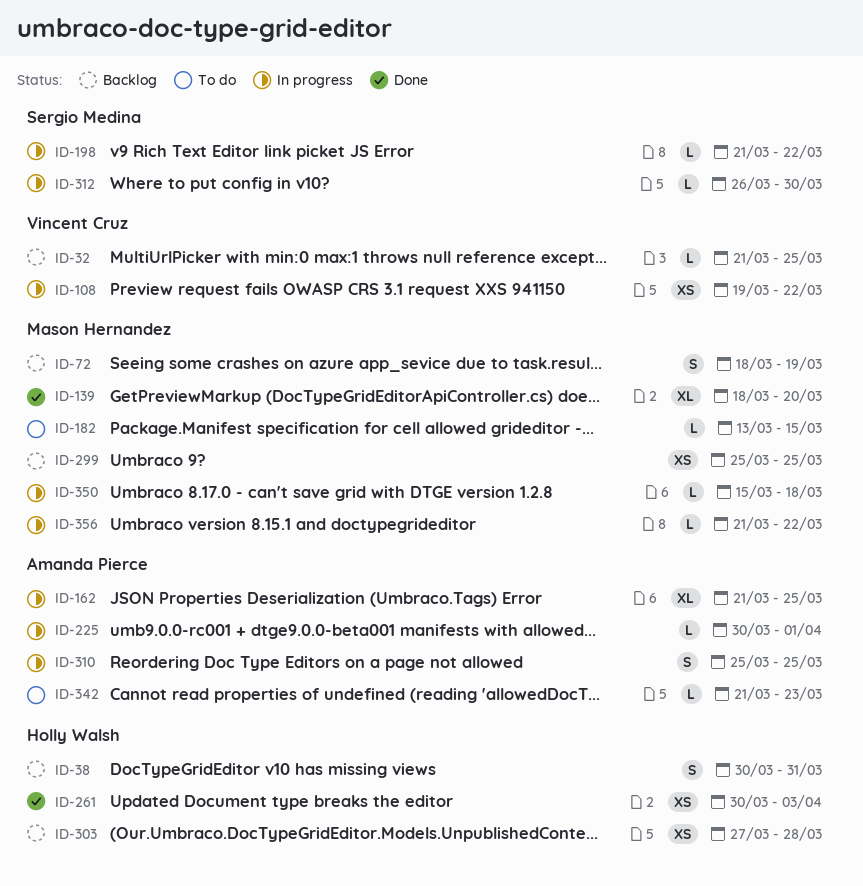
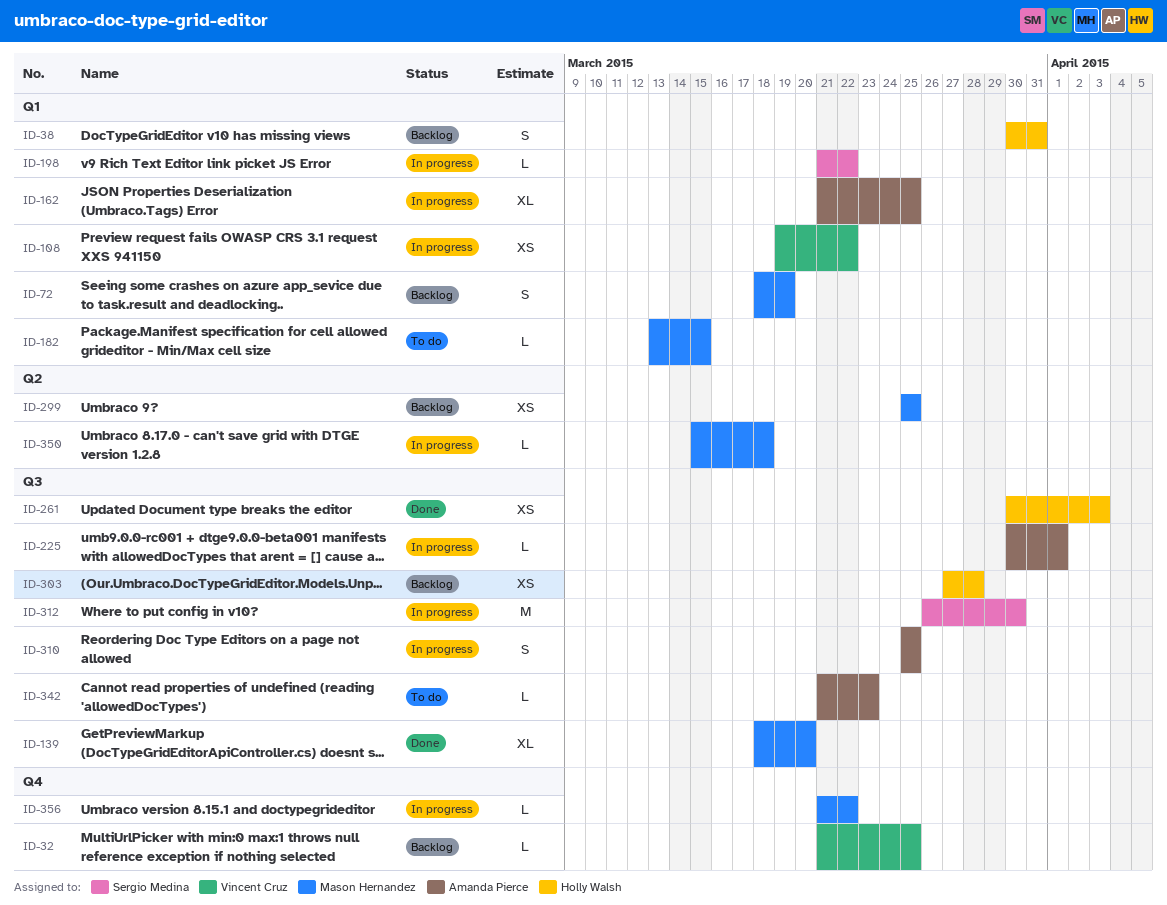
ID-312, estimate: L -> M

